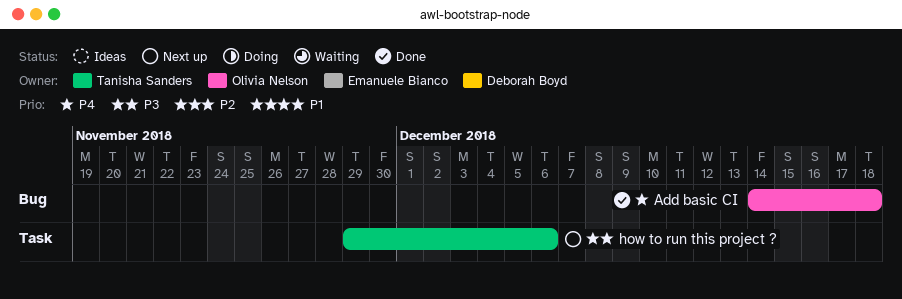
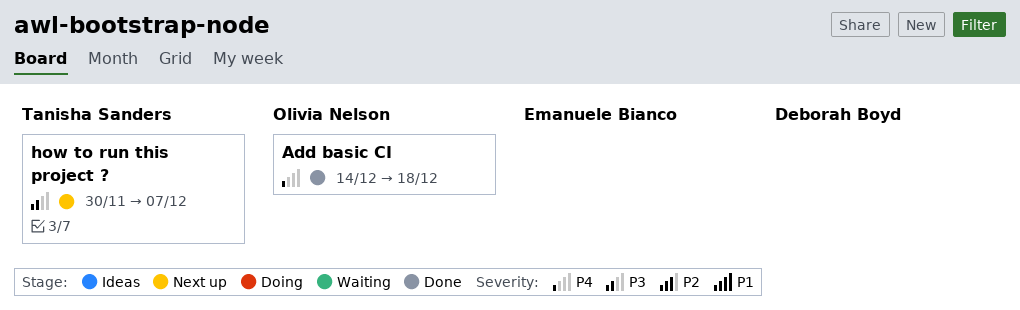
how to run this project ?, start: Nov 29 -> Nov 30
how to run this project ?, due: Dec 6 -> Dec 7

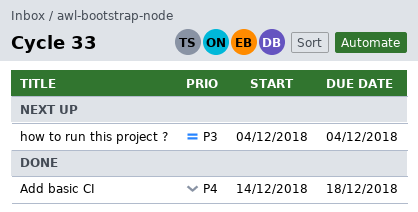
how to run this project ?, start: Nov 30 -> Dec 4
how to run this project ?, due: Dec 7 -> Dec 4

